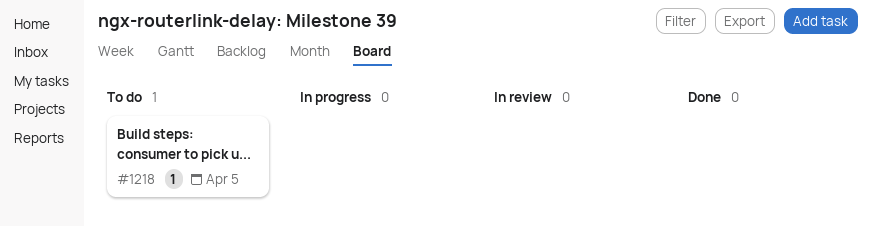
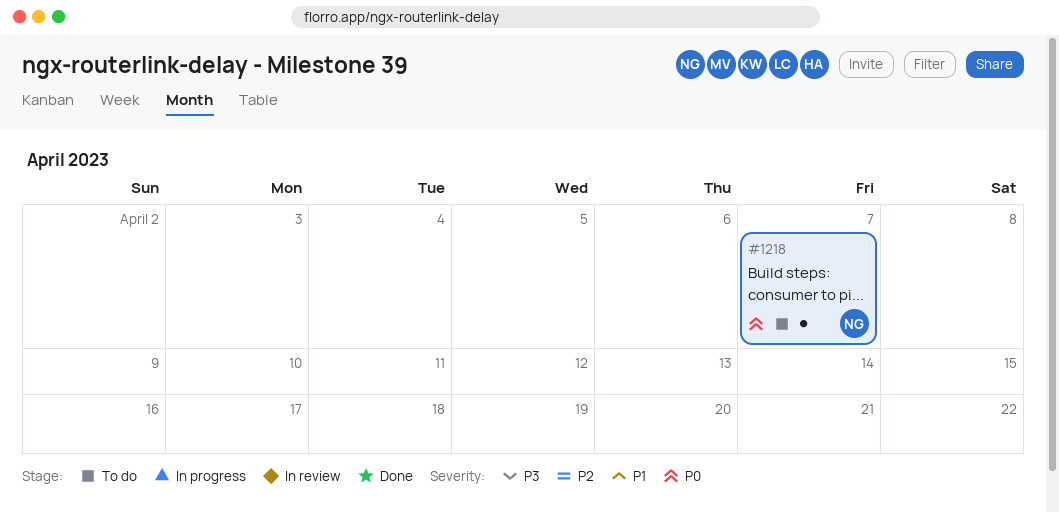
#1218, due: Apr 5 -> Apr 7

